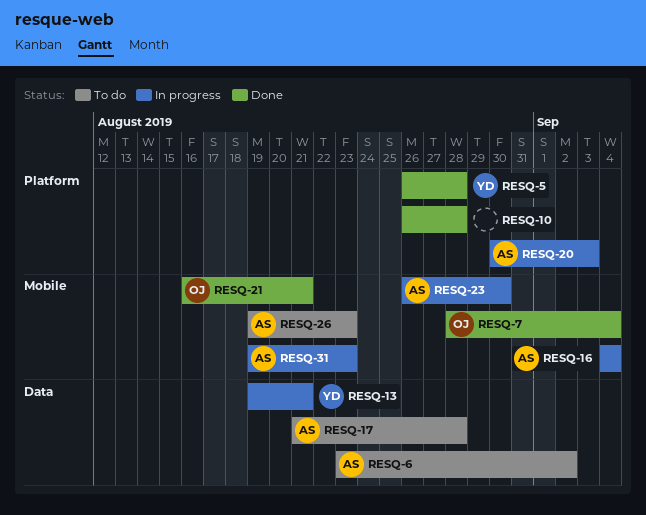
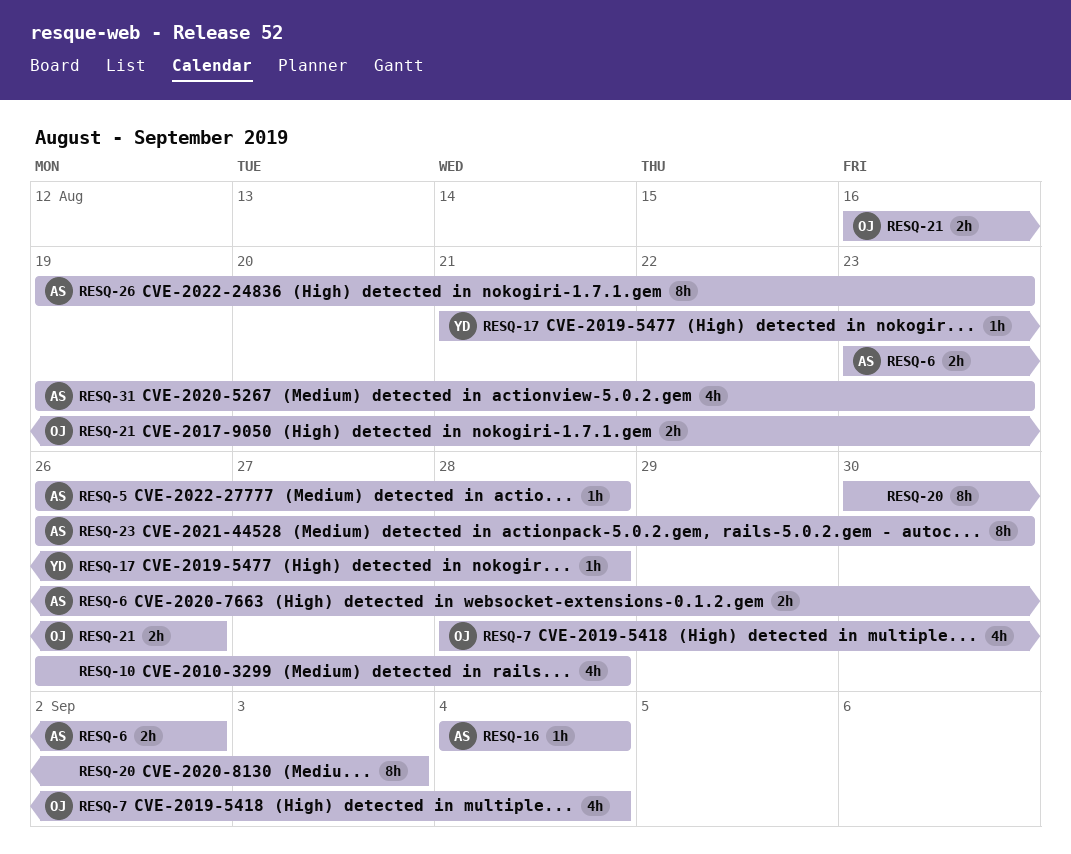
RESQ-5, owner: YD -> AS
RESQ-13: present -> none
RESQ-17, owner: AS -> YD
RESQ-20, owner: AS -> none
RESQ-21, due: Aug 21 -> Aug 26

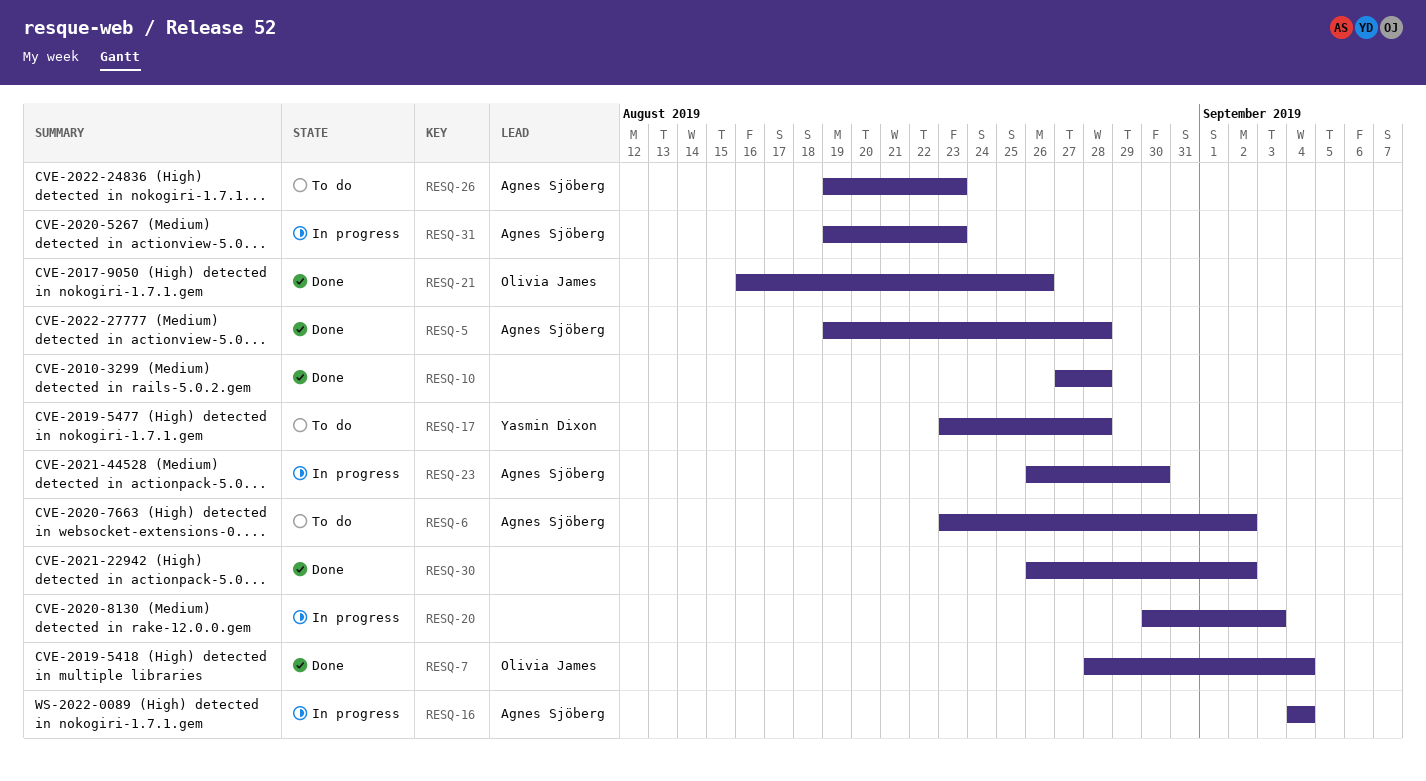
RESQ-5, start: Aug 26 -> Aug 19
RESQ-10, start: Aug 26 -> Aug 27
RESQ-17, start: Aug 21 -> Aug 23
RESQ-30: none -> present

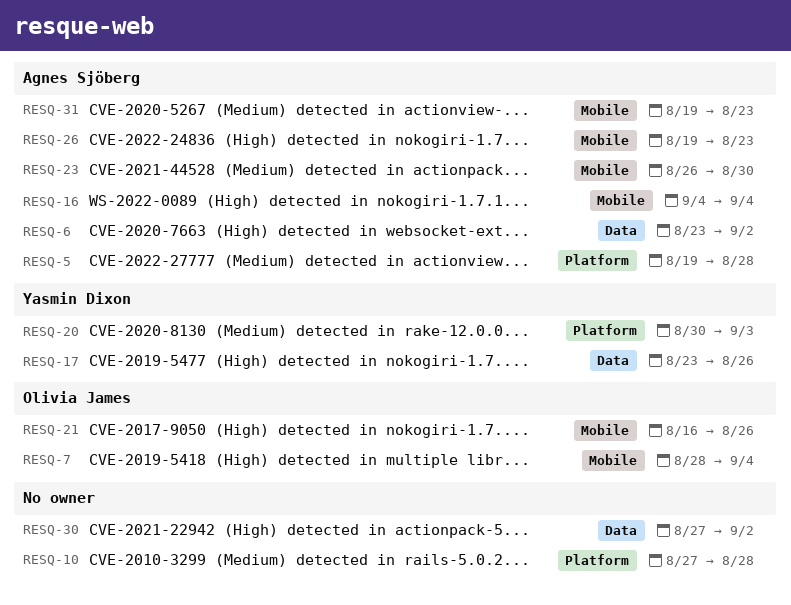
RESQ-17, due: Aug 28 -> Aug 26
RESQ-20, owner: none -> Yasmin Dixon
RESQ-30, start: Aug 26 -> Aug 27

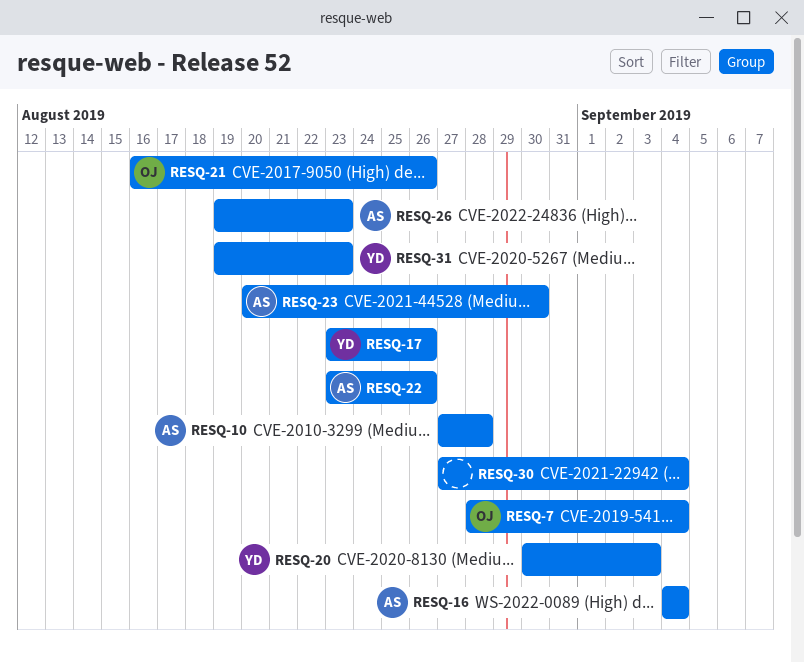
RESQ-5: present -> none
RESQ-6: present -> none
RESQ-10, owner: none -> Agnes Sjöberg
RESQ-22: none -> present
RESQ-23, start: Aug 26 -> Aug 20
RESQ-30, due: Sep 2 -> Sep 4
RESQ-31, owner: Agnes Sjöberg -> Yasmin Dixon

